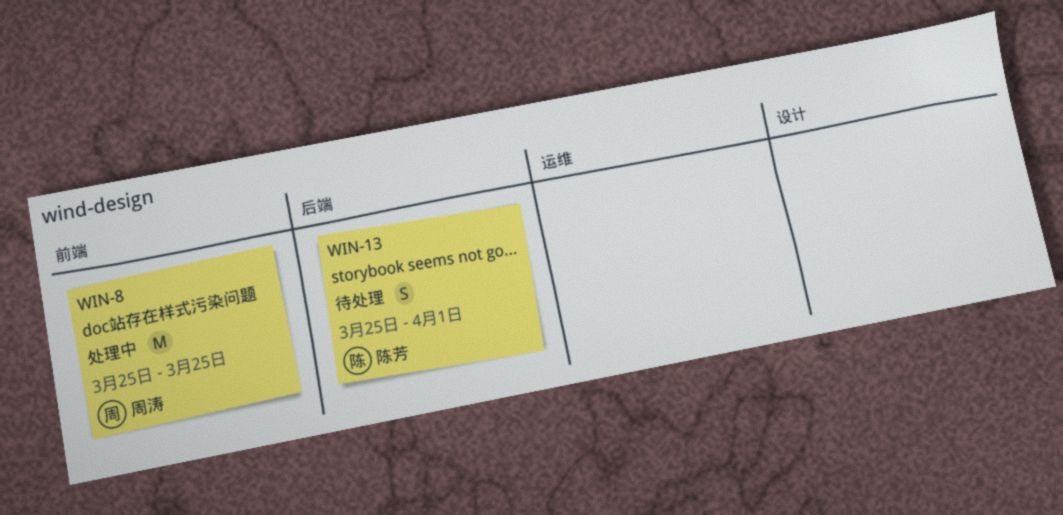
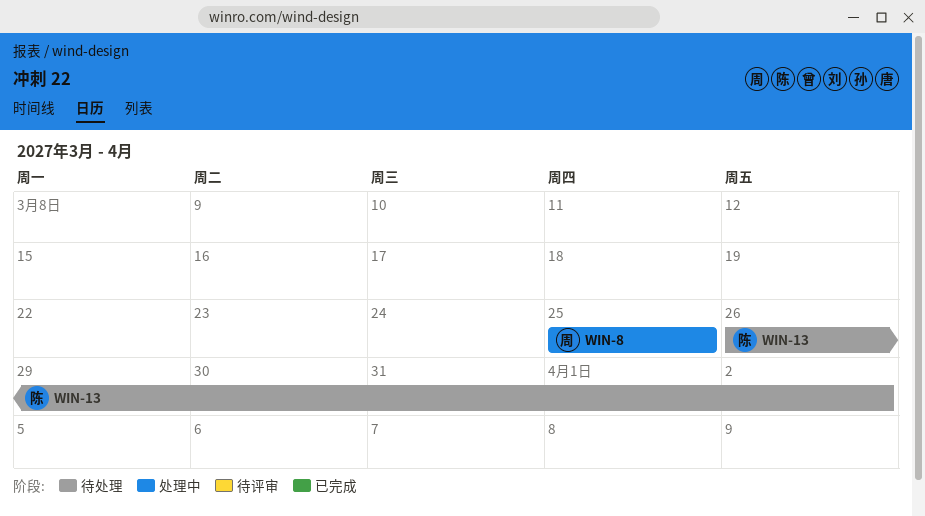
WIN-13, start: Mar 25 -> Mar 26
WIN-13, due: Apr 1 -> Apr 2

